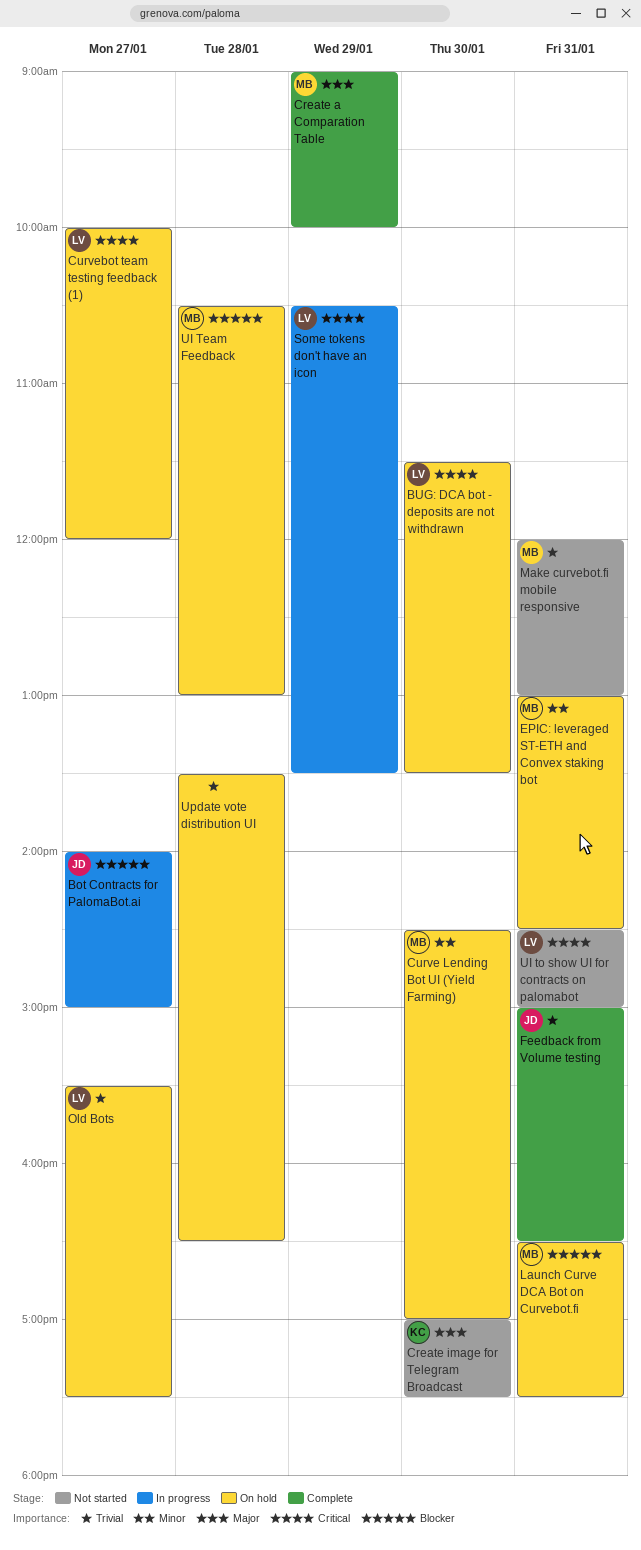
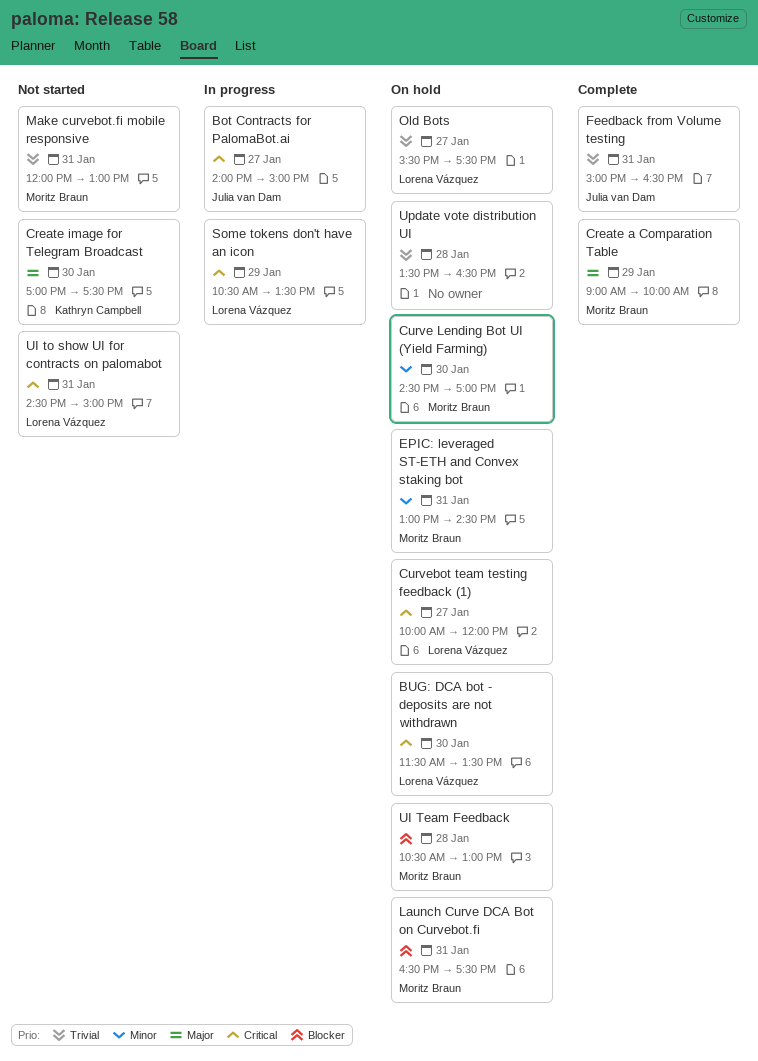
Bot Contracts for PalomaBot.ai, priority: Blocker -> Critical

